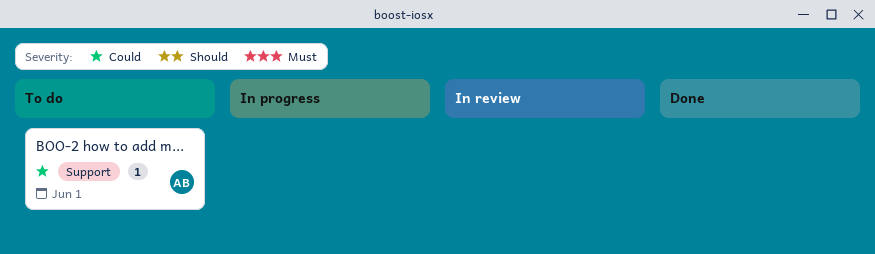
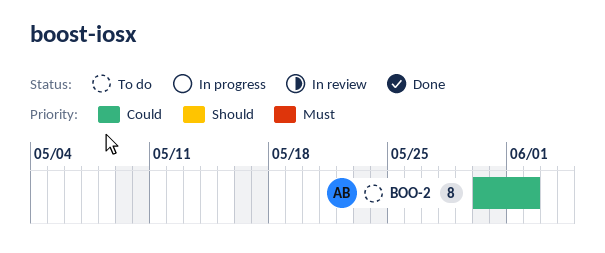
BOO-2, estimate: 1 -> 8
BOO-2, due: Jun 1 -> Jun 2

